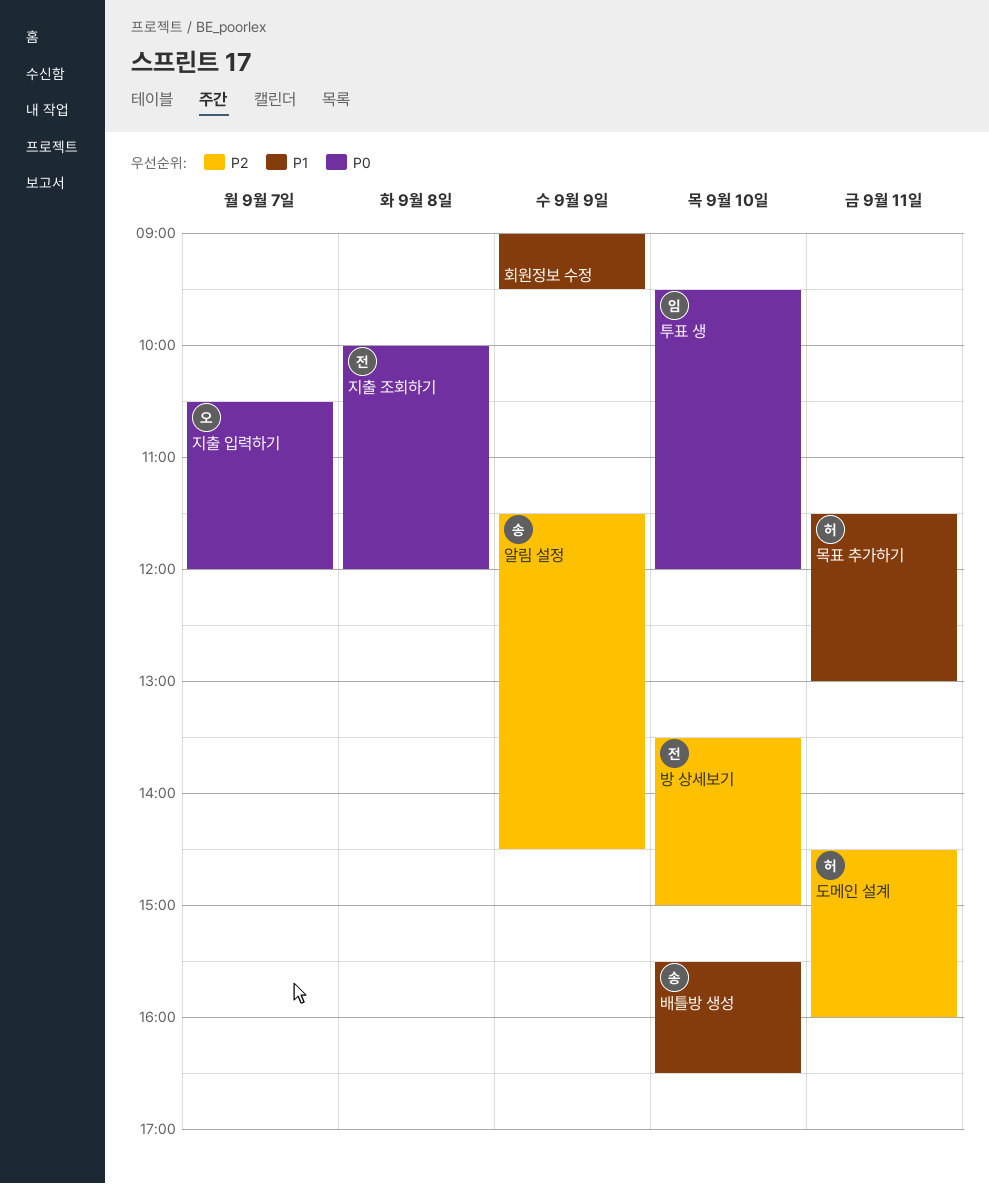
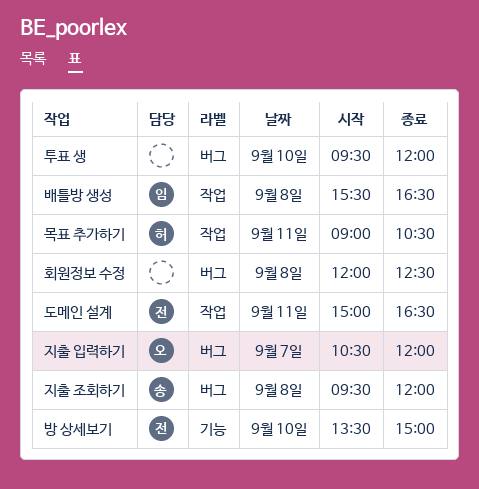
도메인 설계, owner: 허 -> 전
도메인 설계, begins: 14:30 -> 15:00
도메인 설계, ends: 16:00 -> 16:30
목표 추가하기, begins: 11:30 -> 09:00
목표 추가하기, ends: 13:00 -> 10:30
배틀방 생성, owner: 송 -> 임
배틀방 생성, day: Sep 10 -> Sep 8
알림 설정: present -> none
지출 조회하기, owner: 전 -> 송
지출 조회하기, begins: 10:00 -> 09:30
투표 생, owner: 임 -> none
회원정보 수정, day: Sep 9 -> Sep 8
회원정보 수정, begins: 09:00 -> 12:00
회원정보 수정, ends: 09:30 -> 12:30

